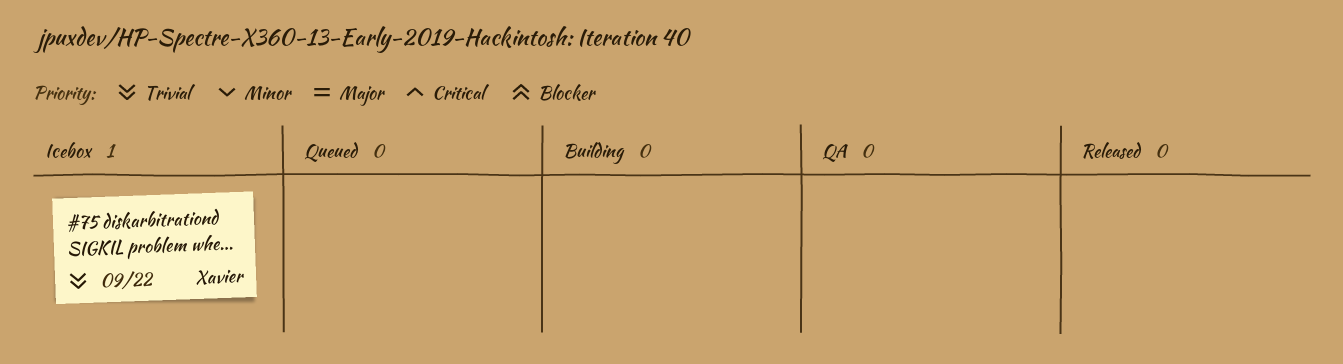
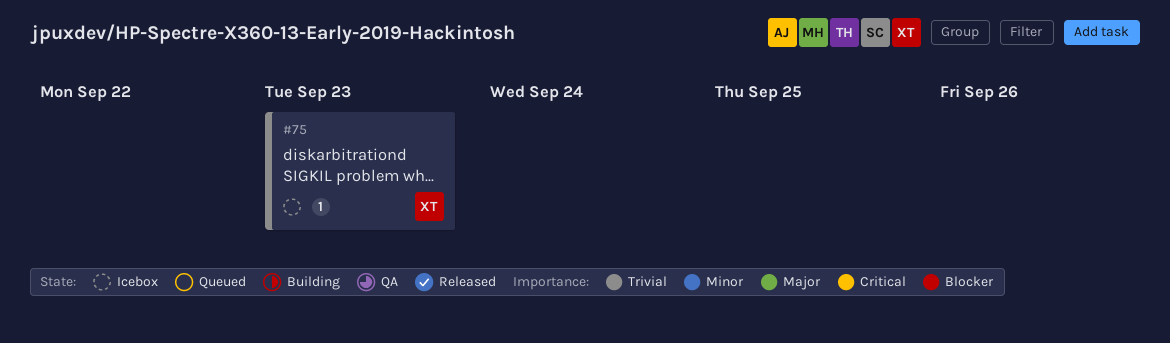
#75, due: Sep 22 -> Sep 23

